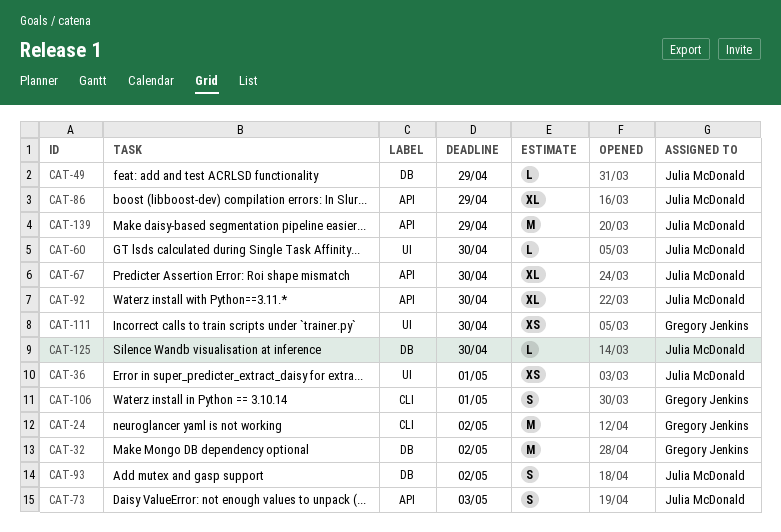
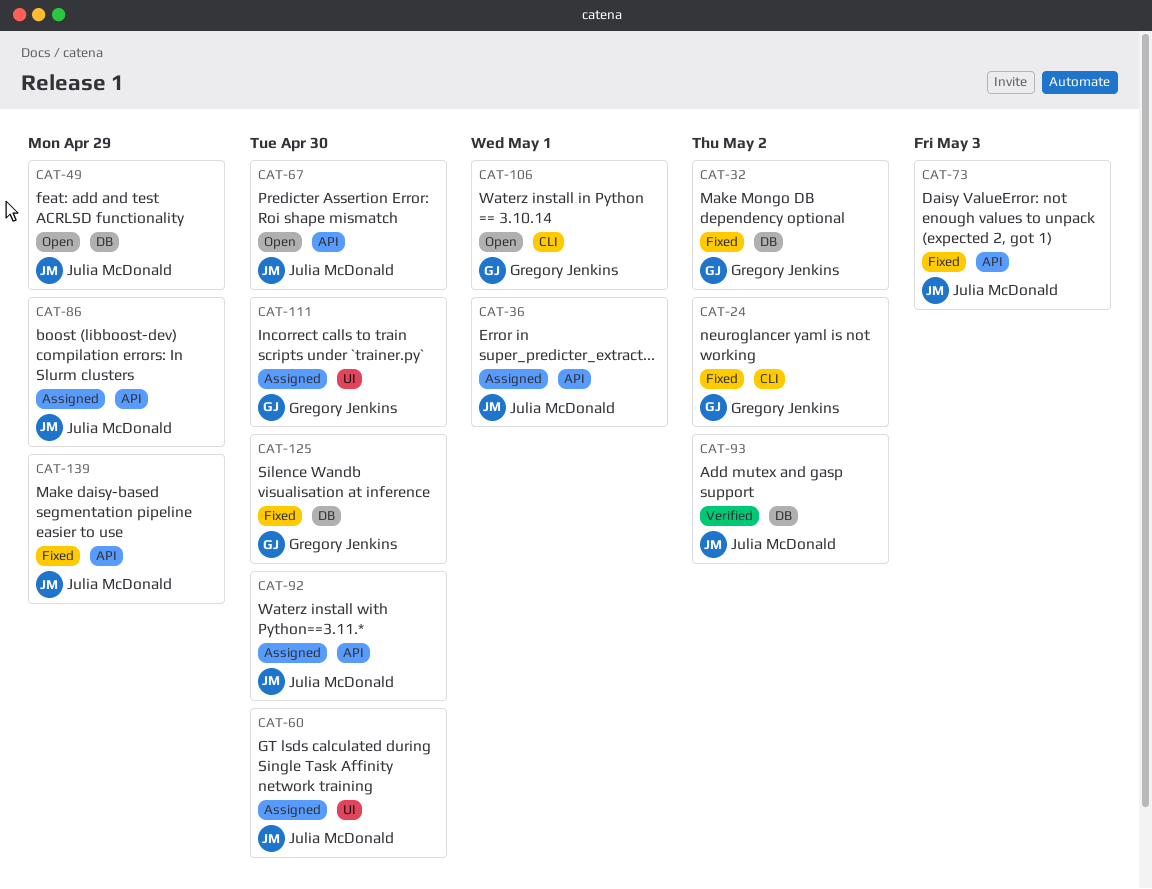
CAT-36, label: UI -> API
CAT-125, owner: Julia McDonald -> Gregory Jenkins

